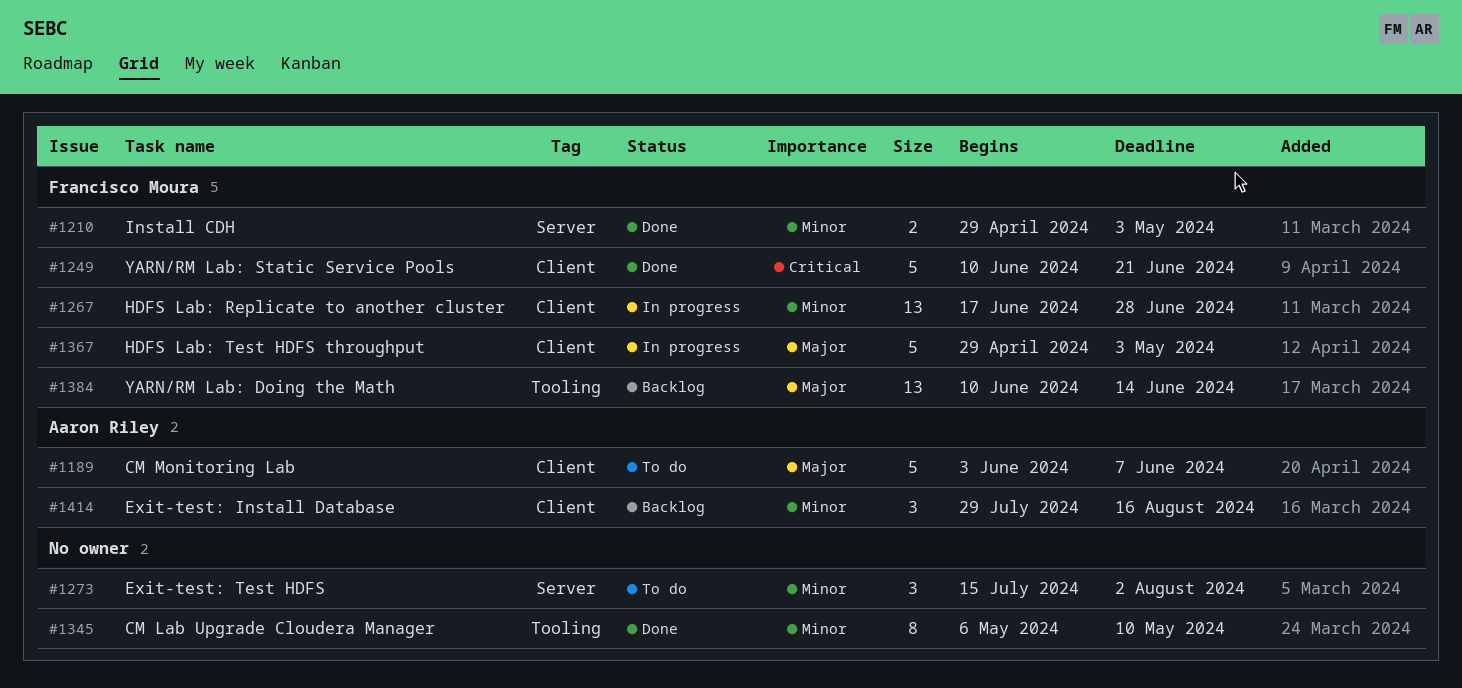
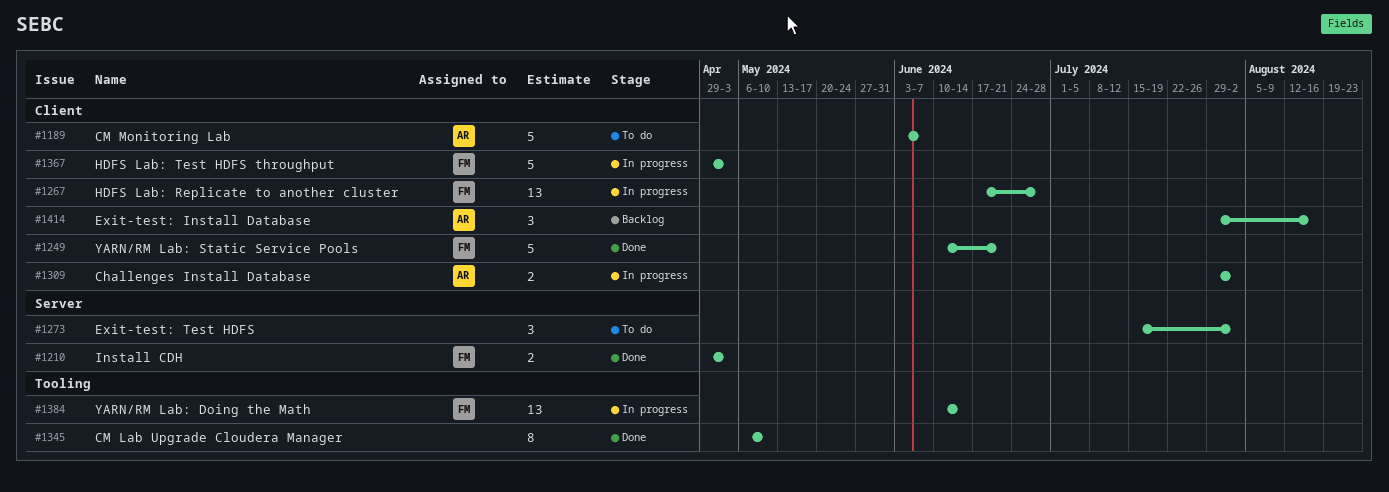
#1309: none -> present
#1384, status: Backlog -> In progress

